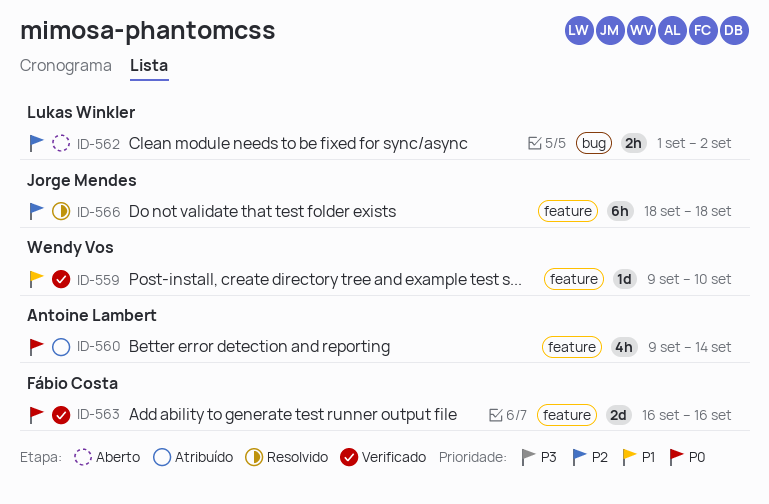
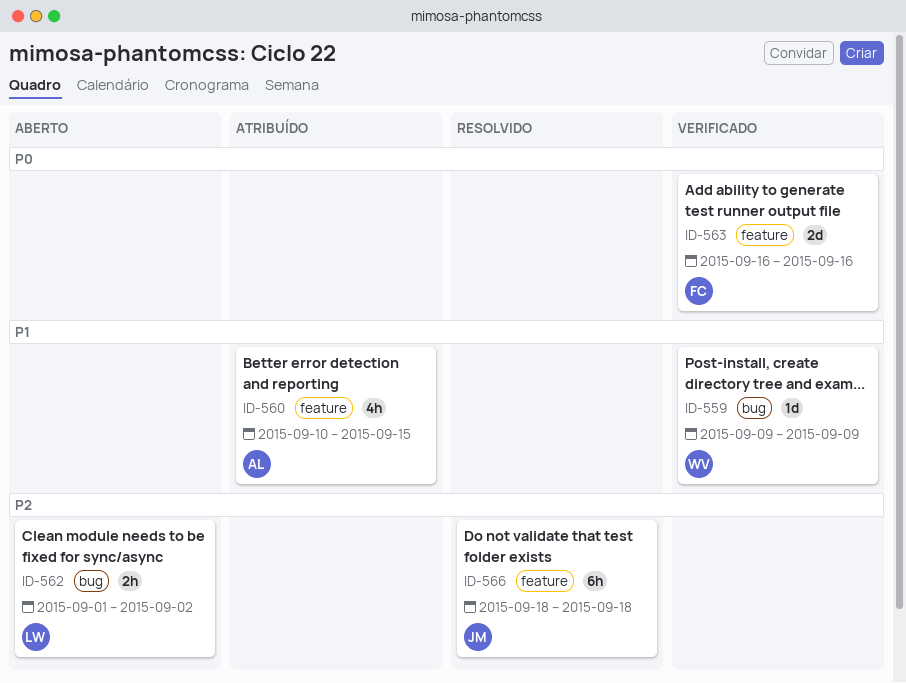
ID-559, label: feature -> bug
ID-559, due: Sep 10 -> Sep 9
ID-560, priority: P0 -> P1
ID-560, start: Sep 9 -> Sep 10
ID-560, due: Sep 14 -> Sep 15

